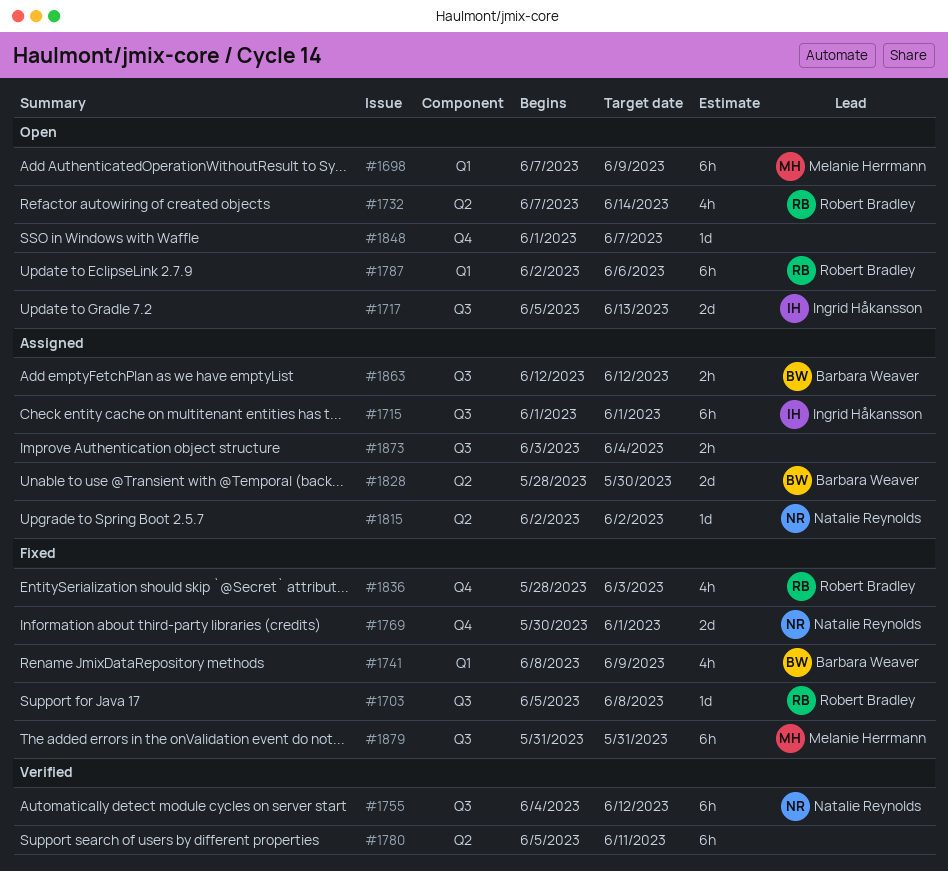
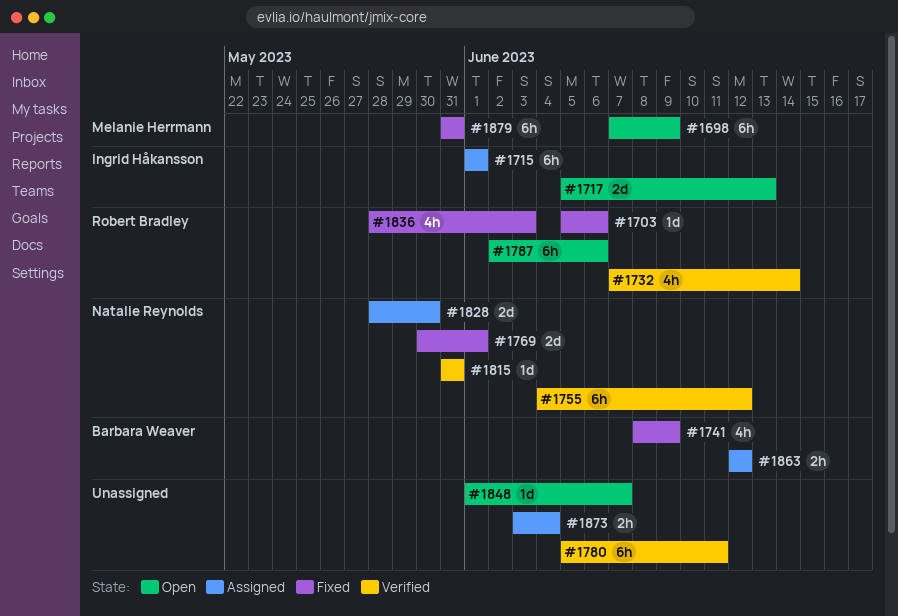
#1703, due: Jun 8 -> Jun 6
#1732, status: Open -> Verified
#1815, status: Assigned -> Verified
#1815, start: Jun 2 -> May 31
#1815, due: Jun 2 -> May 31
#1828, owner: Barbara Weaver -> Natalie Reynolds

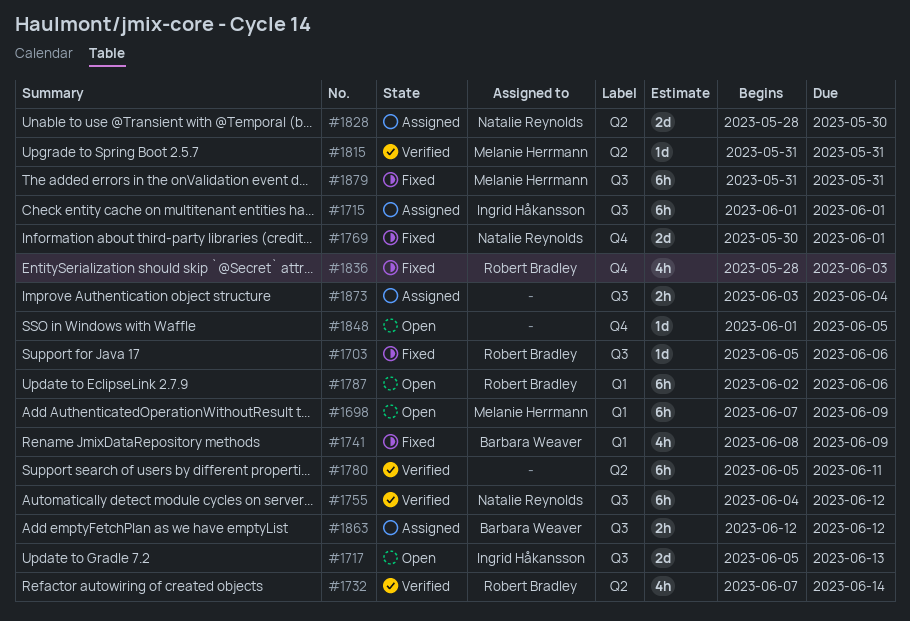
#1815, owner: Natalie Reynolds -> Melanie Herrmann
#1848, due: Jun 7 -> Jun 5

